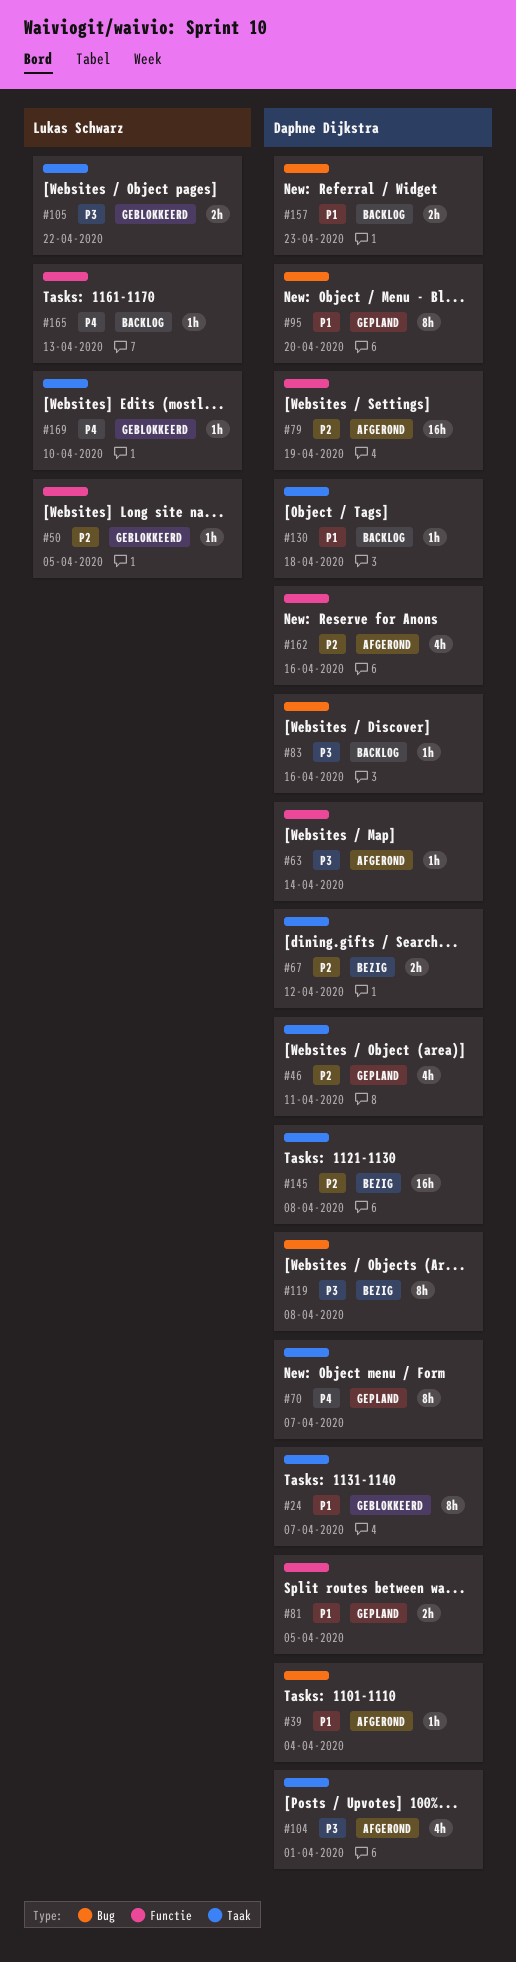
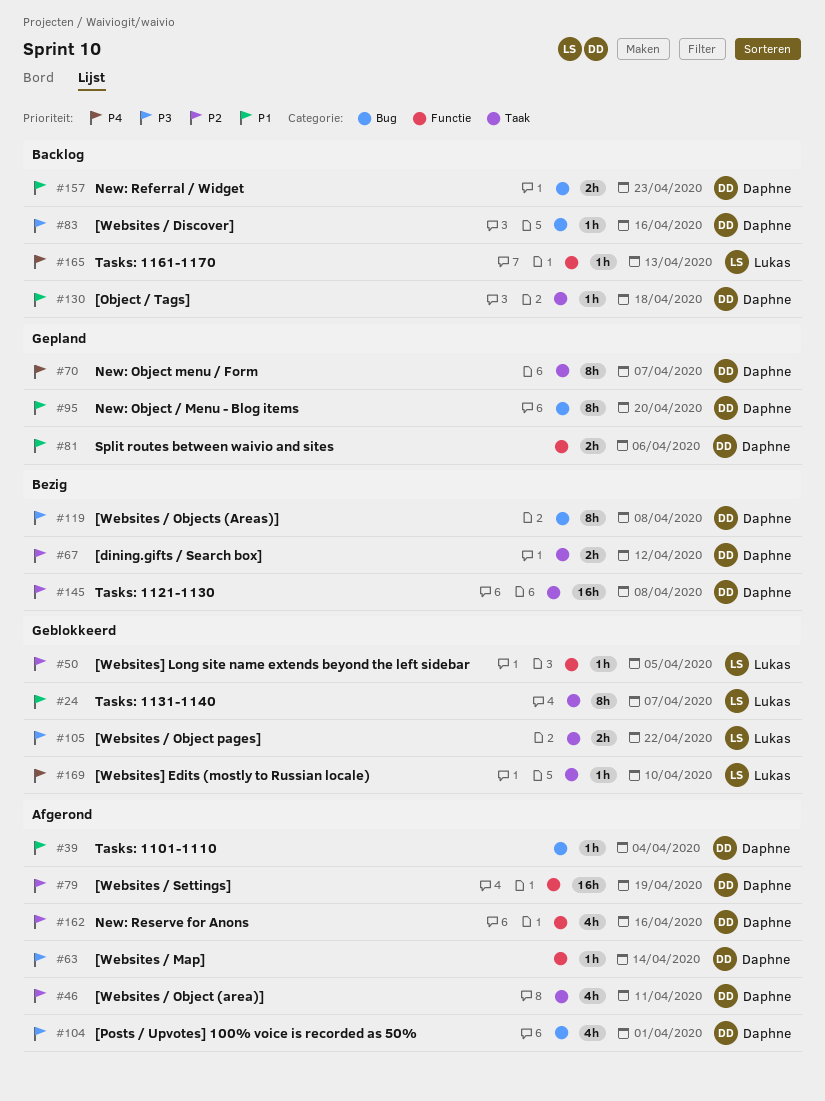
#24, owner: Daphne Dijkstra -> Lukas Schwarz
#46, status: Gepland -> Afgerond
#81, due: Apr 5 -> Apr 6
#104, label: Taak -> Bug

